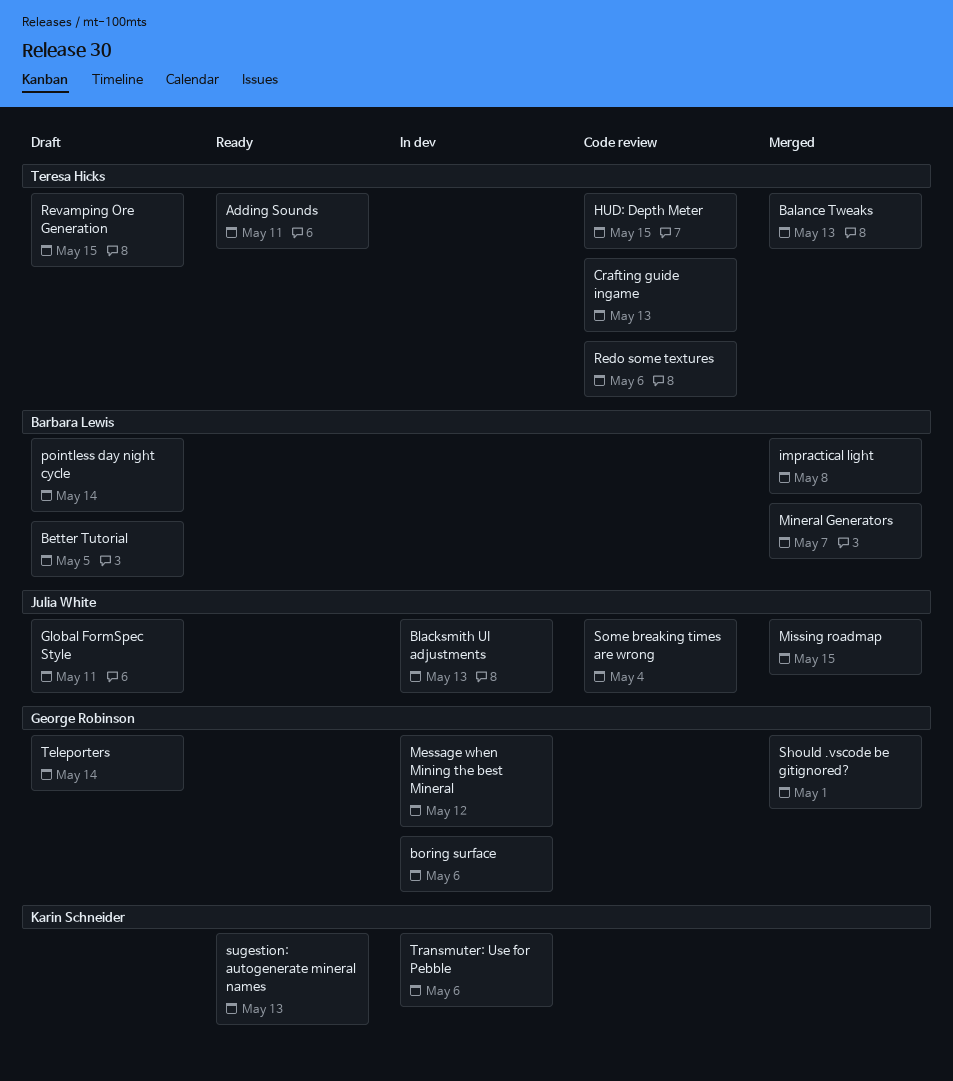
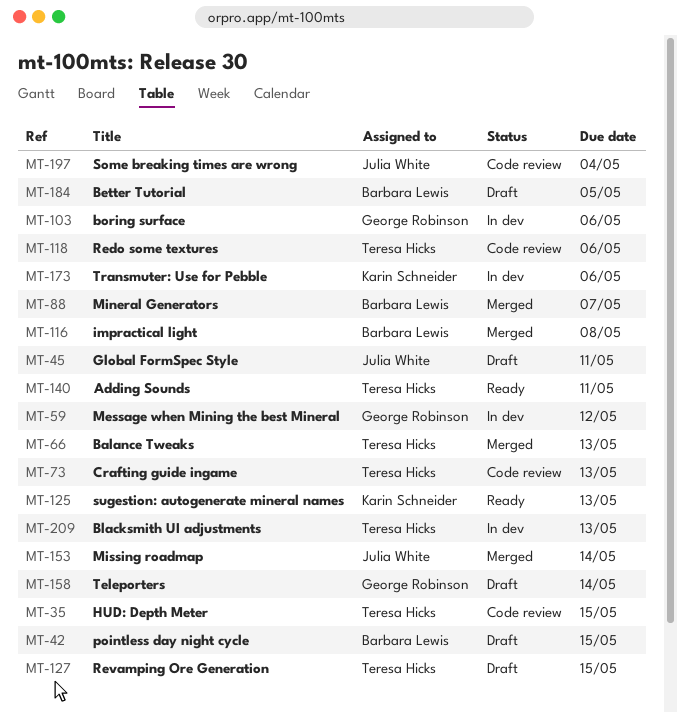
Blacksmith UI adjustments, owner: Julia White -> Teresa Hicks
Missing roadmap, due: May 15 -> May 14
pointless day night cycle, due: May 14 -> May 15
Should .vscode be gitignored?: present -> none

